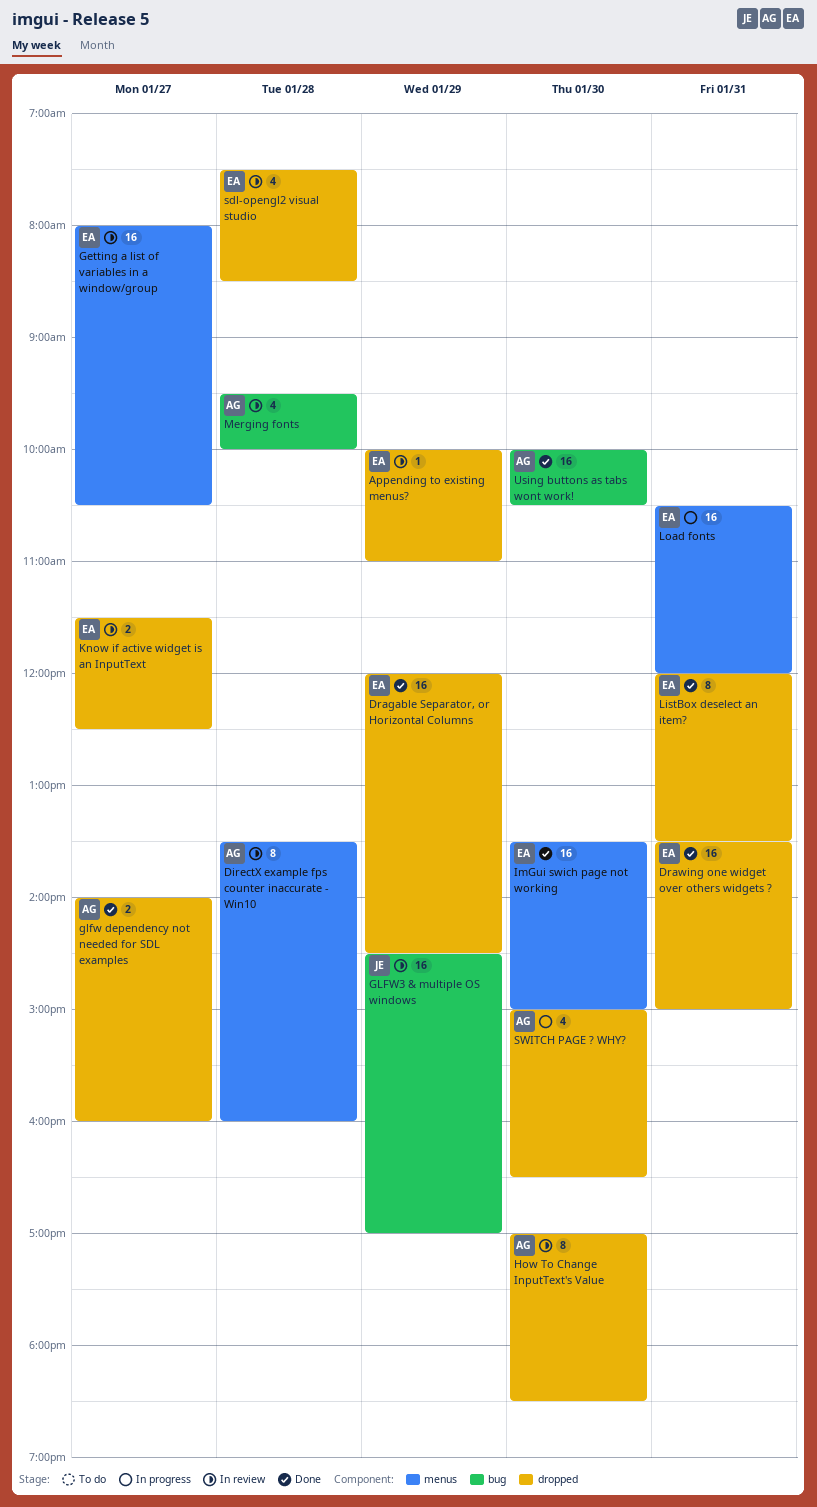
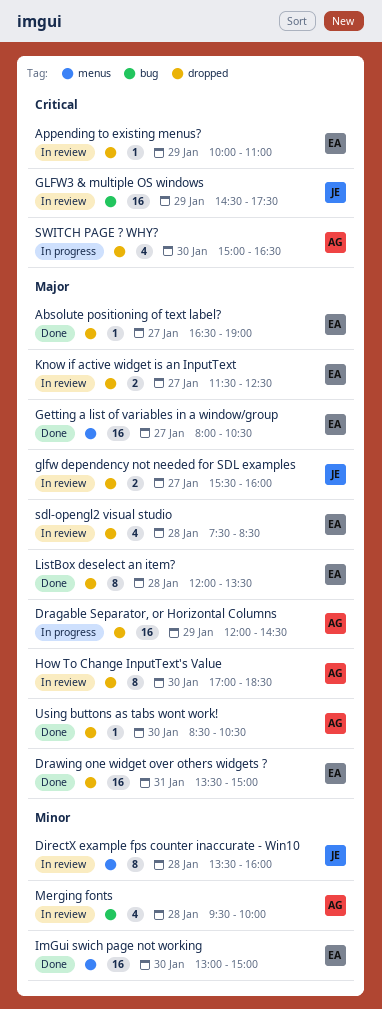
Absolute positioning of text label?: none -> present
DirectX example fps counter inaccurate - Win10, owner: AG -> JE
Dragable Separator, or Horizontal Columns, status: Done -> In progress
Dragable Separator, or Horizontal Columns, owner: EA -> AG
Getting a list of variables in a window/group, status: In review -> Done
glfw dependency not needed for SDL examples, status: Done -> In review
glfw dependency not needed for SDL examples, owner: AG -> JE
glfw dependency not needed for SDL examples, begins: 14:00 -> 15:30
GLFW3 & multiple OS windows, ends: 17:00 -> 17:30
ImGui swich page not working, begins: 13:30 -> 13:00
ListBox deselect an item?, day: Jan 31 -> Jan 28
Load fonts: present -> none
Using buttons as tabs wont work!, label: bug -> dropped
Using buttons as tabs wont work!, estimate: 16 -> 1
Using buttons as tabs wont work!, begins: 10:00 -> 08:30

